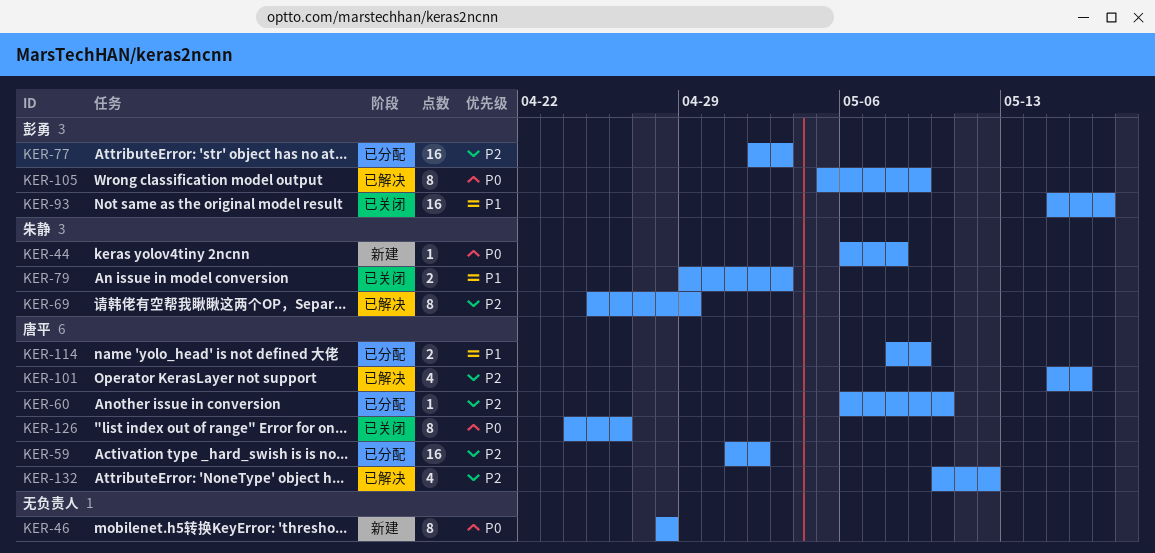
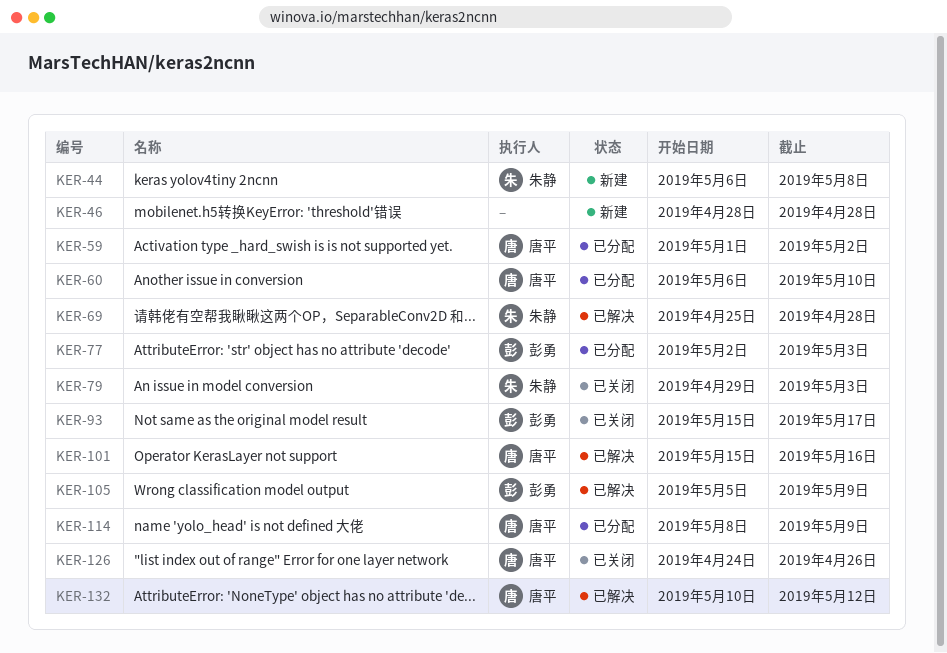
KER-69, due: Apr 29 -> Apr 28

